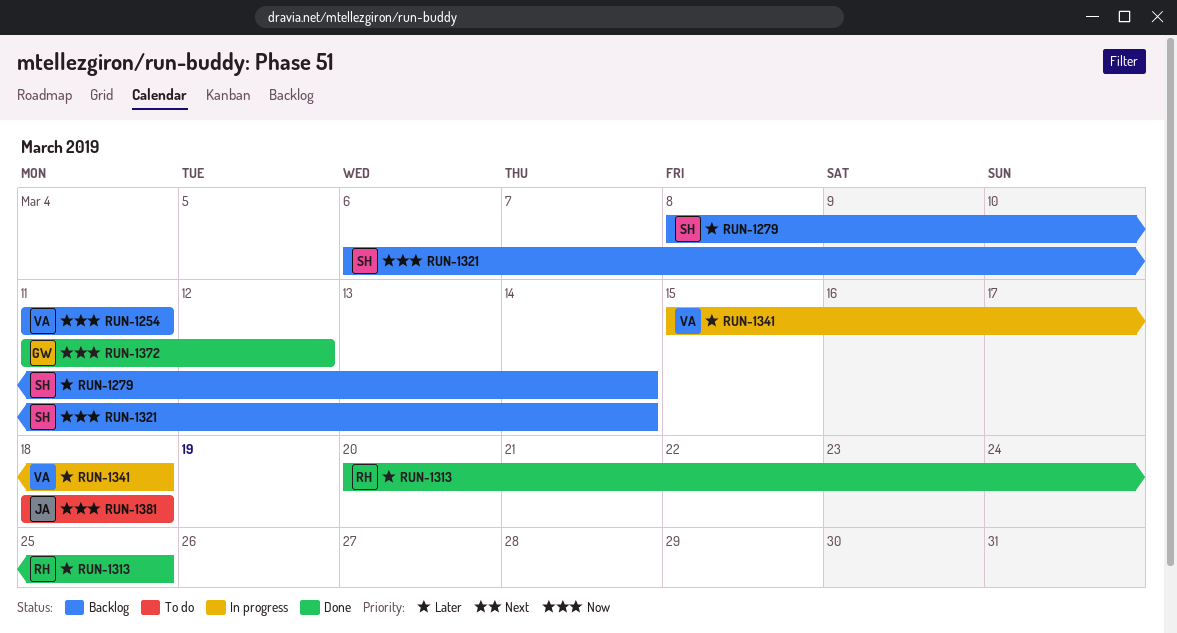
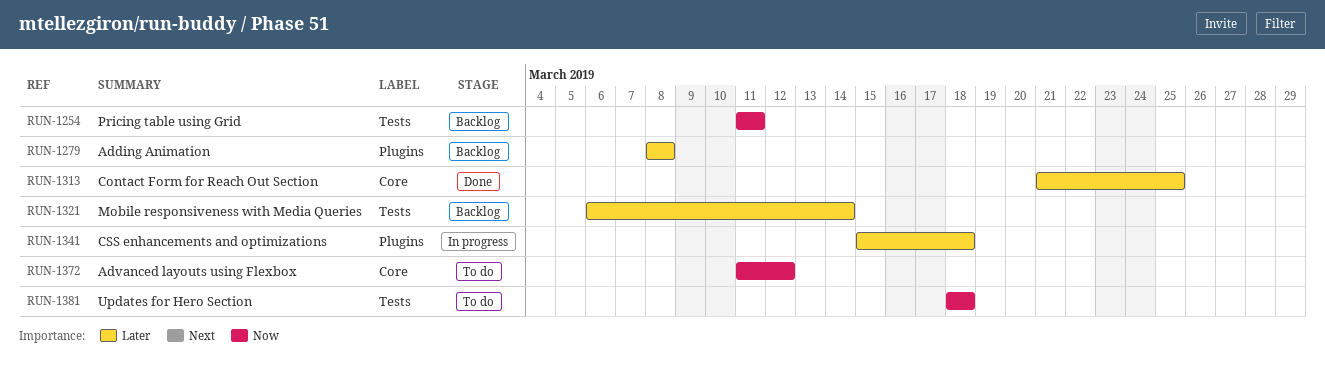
RUN-1279, due: Mar 14 -> Mar 8
RUN-1313, start: Mar 20 -> Mar 21
RUN-1321, priority: Now -> Later
RUN-1372, status: Done -> To do

